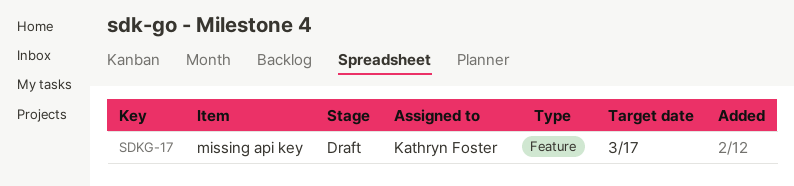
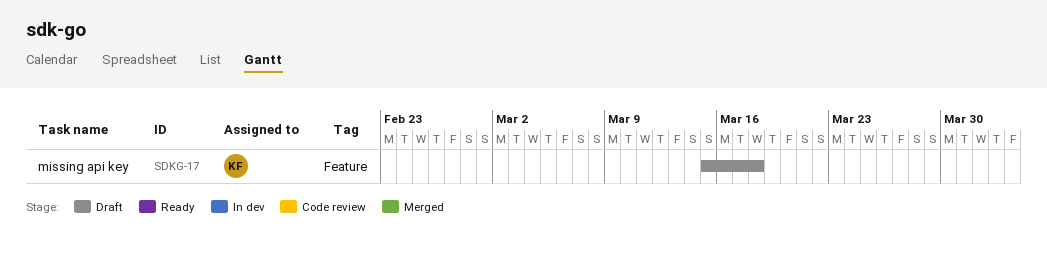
SDKG-17, due: Mar 17 -> Mar 18

